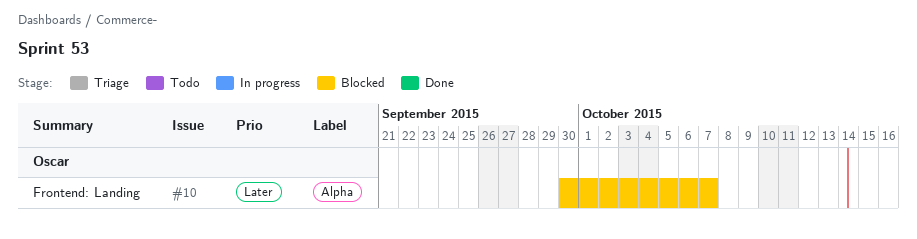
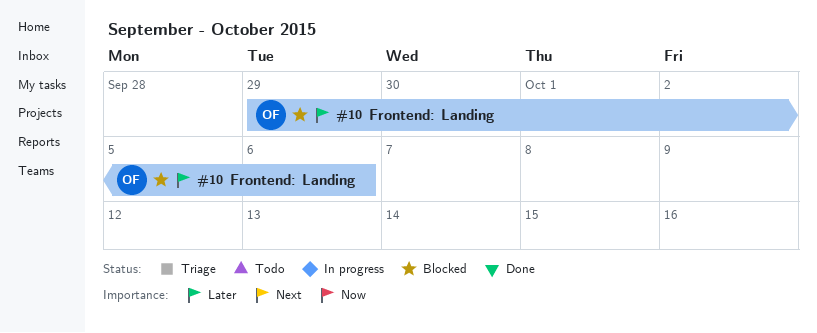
#10, start: Sep 30 -> Sep 29
#10, due: Oct 7 -> Oct 6

